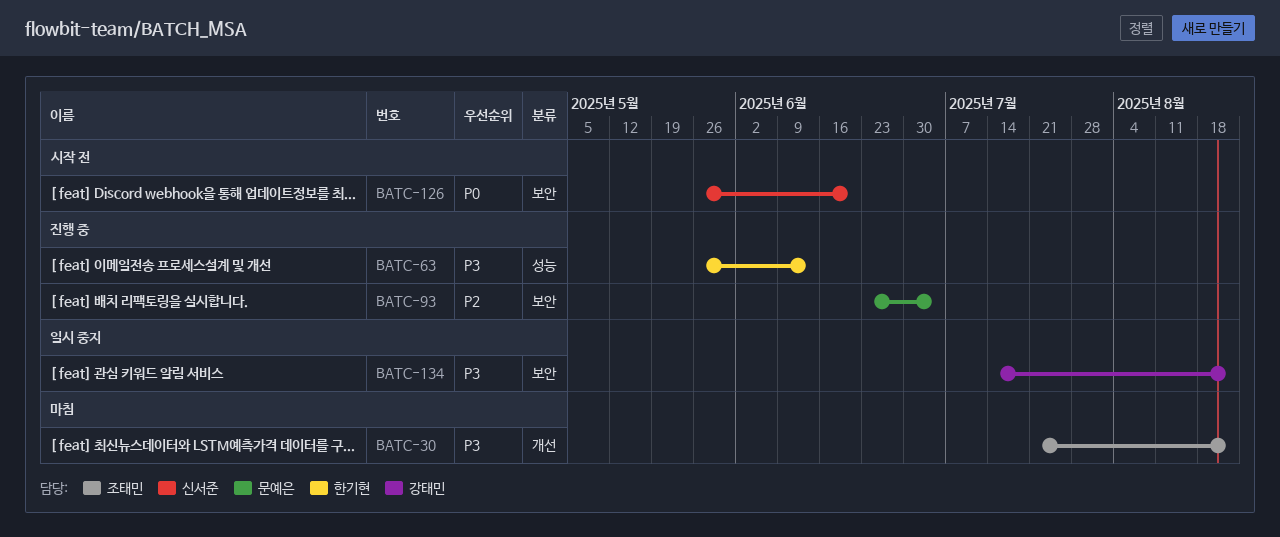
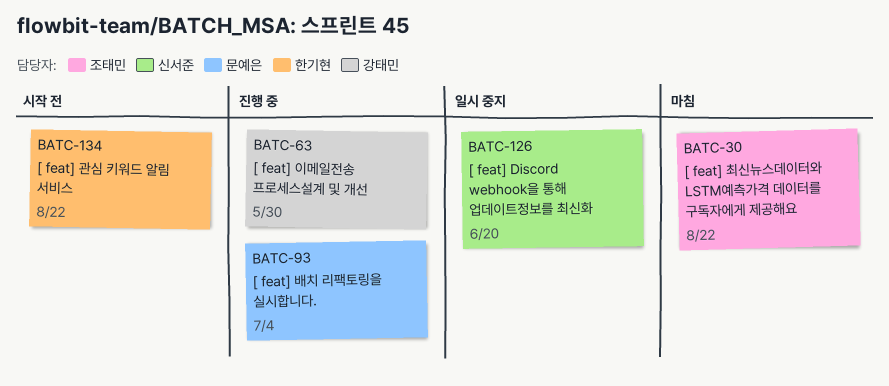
BATC-63, owner: 한기현 -> 강태민
BATC-63, due: Jun 13 -> May 30
BATC-126, status: 시작 전 -> 일시 중지
BATC-134, status: 일시 중지 -> 시작 전
BATC-134, owner: 강태민 -> 한기현

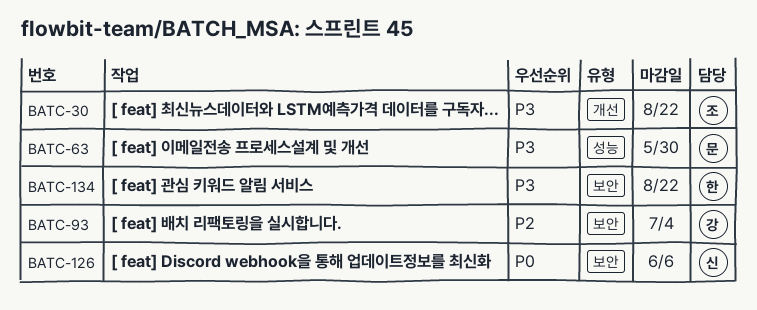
BATC-63, owner: 강태민 -> 문예은
BATC-93, owner: 문예은 -> 강태민
BATC-126, due: Jun 20 -> Jun 6

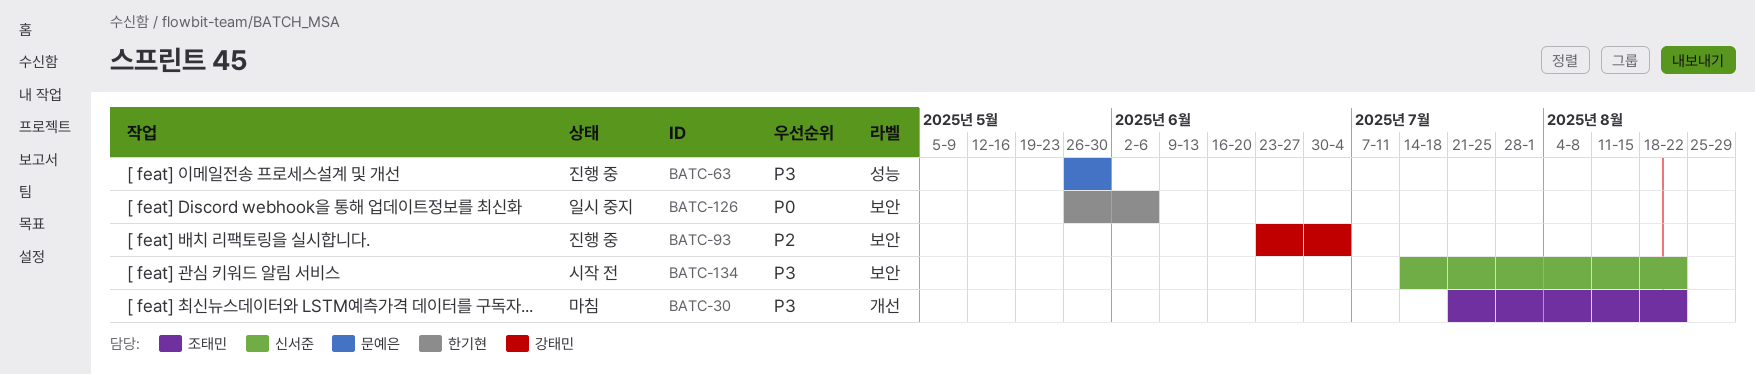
BATC-126, owner: 신서준 -> 한기현
BATC-134, owner: 한기현 -> 신서준

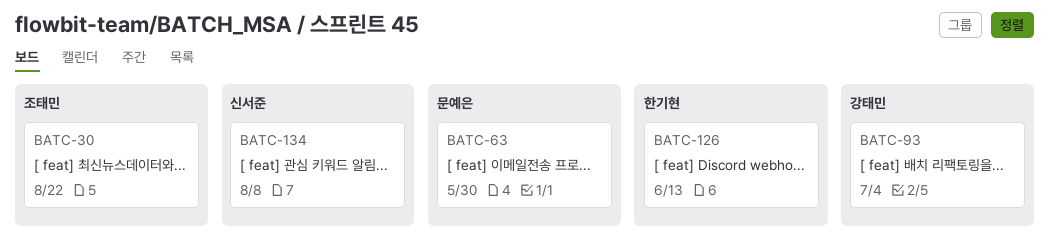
BATC-126, due: Jun 6 -> Jun 13
BATC-134, due: Aug 22 -> Aug 8

